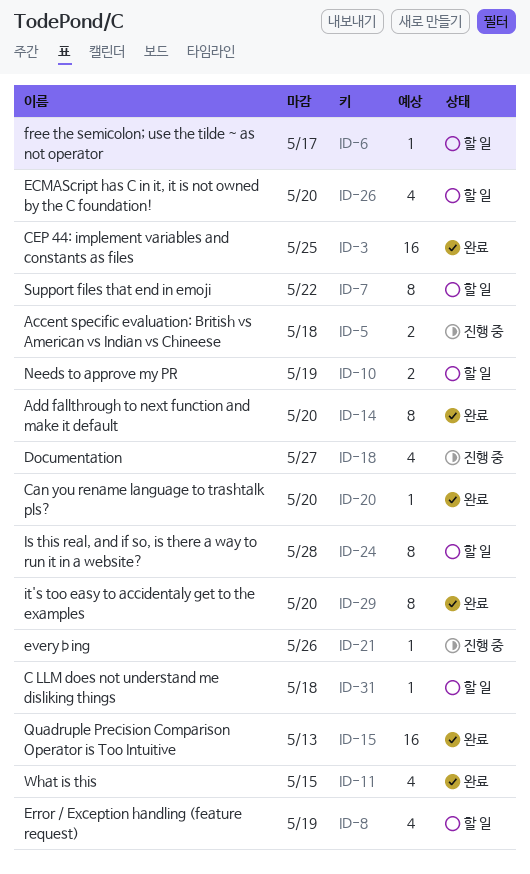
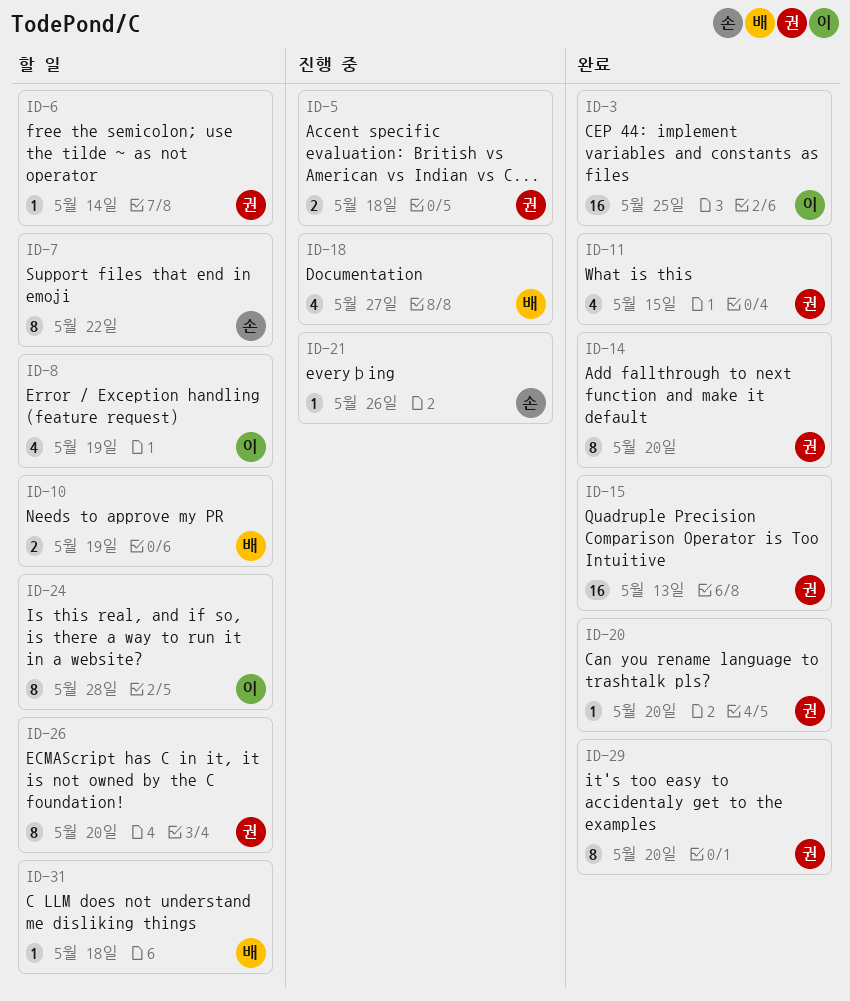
ID-6, due: May 17 -> May 14
ID-26, estimate: 4 -> 8

